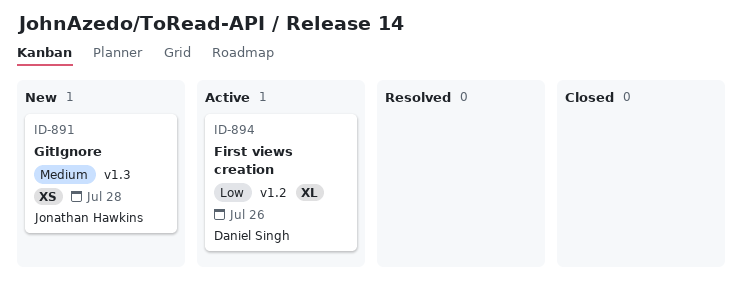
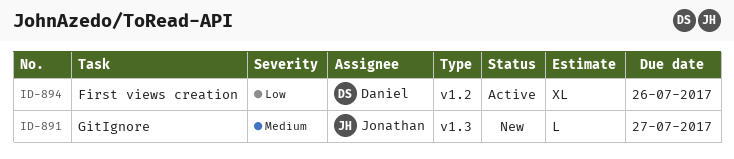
ID-891, estimate: XS -> L
ID-891, due: Jul 28 -> Jul 27

